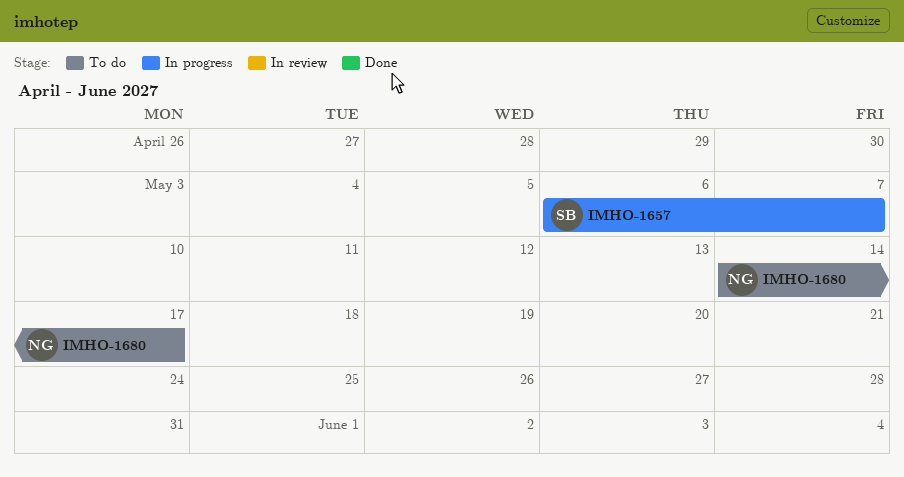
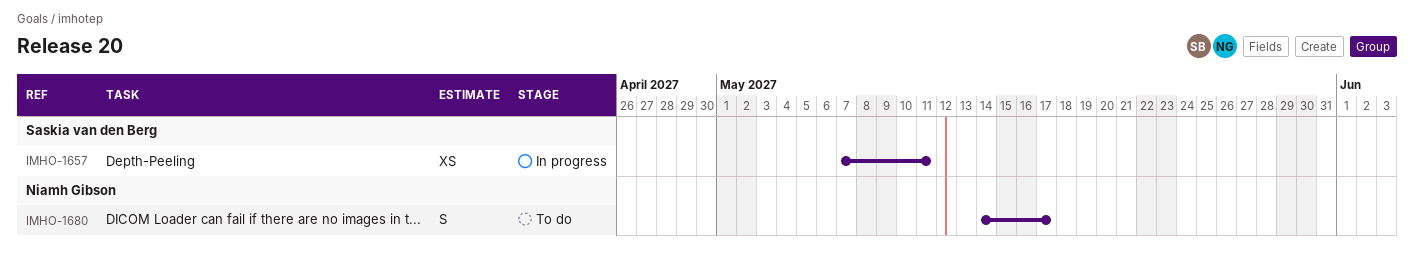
IMHO-1657, start: May 6 -> May 7
IMHO-1657, due: May 7 -> May 11

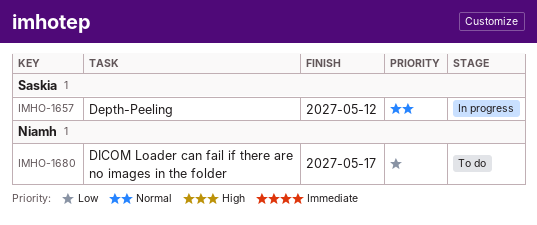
IMHO-1657, due: May 11 -> May 12

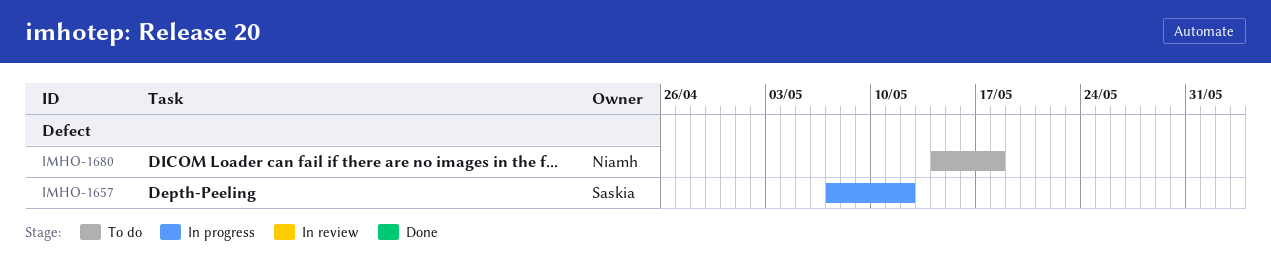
IMHO-1680, due: May 17 -> May 18

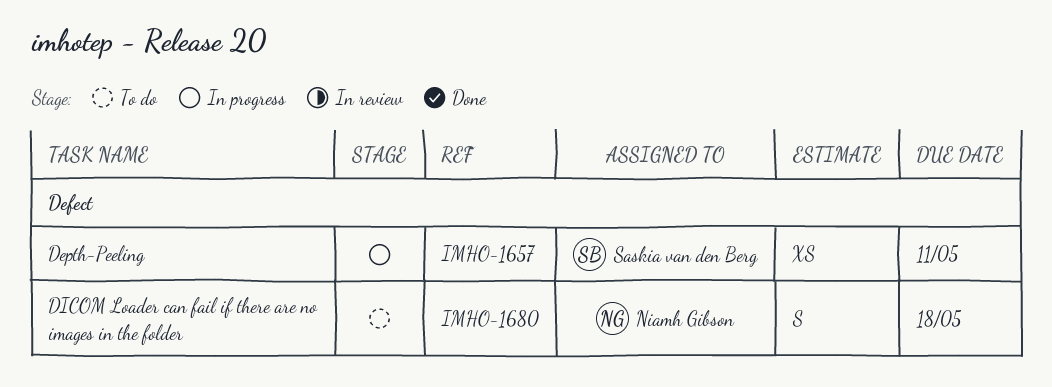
IMHO-1657, due: May 12 -> May 11

